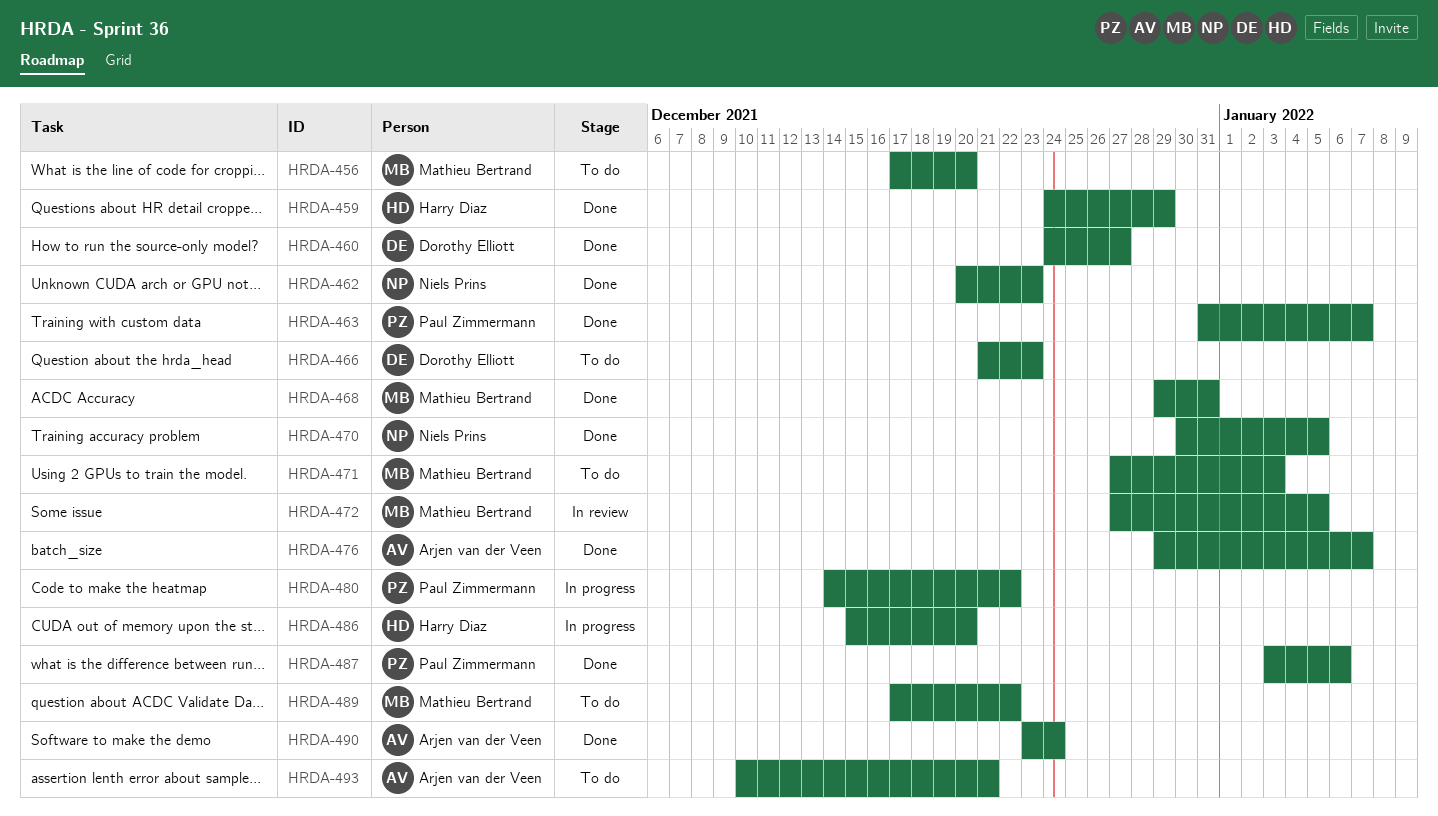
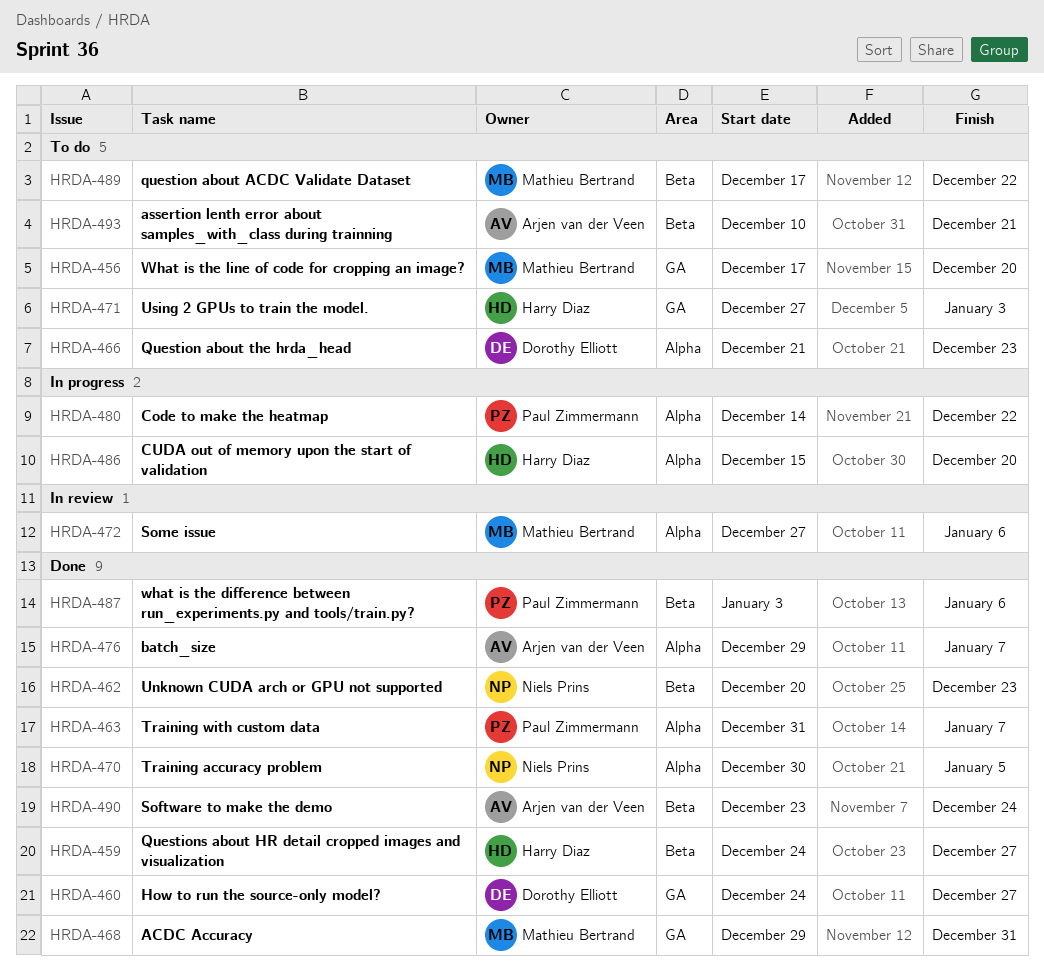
HRDA-459, due: Dec 29 -> Dec 27
HRDA-471, owner: Mathieu Bertrand -> Harry Diaz
HRDA-472, due: Jan 5 -> Jan 6

